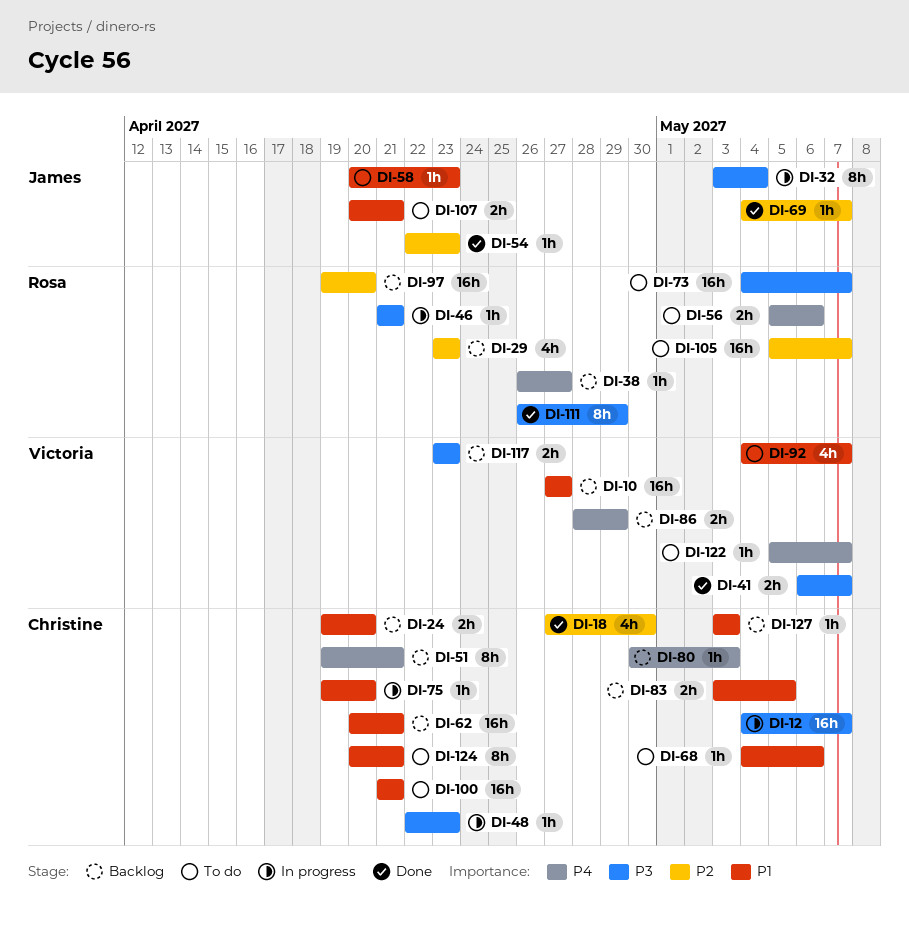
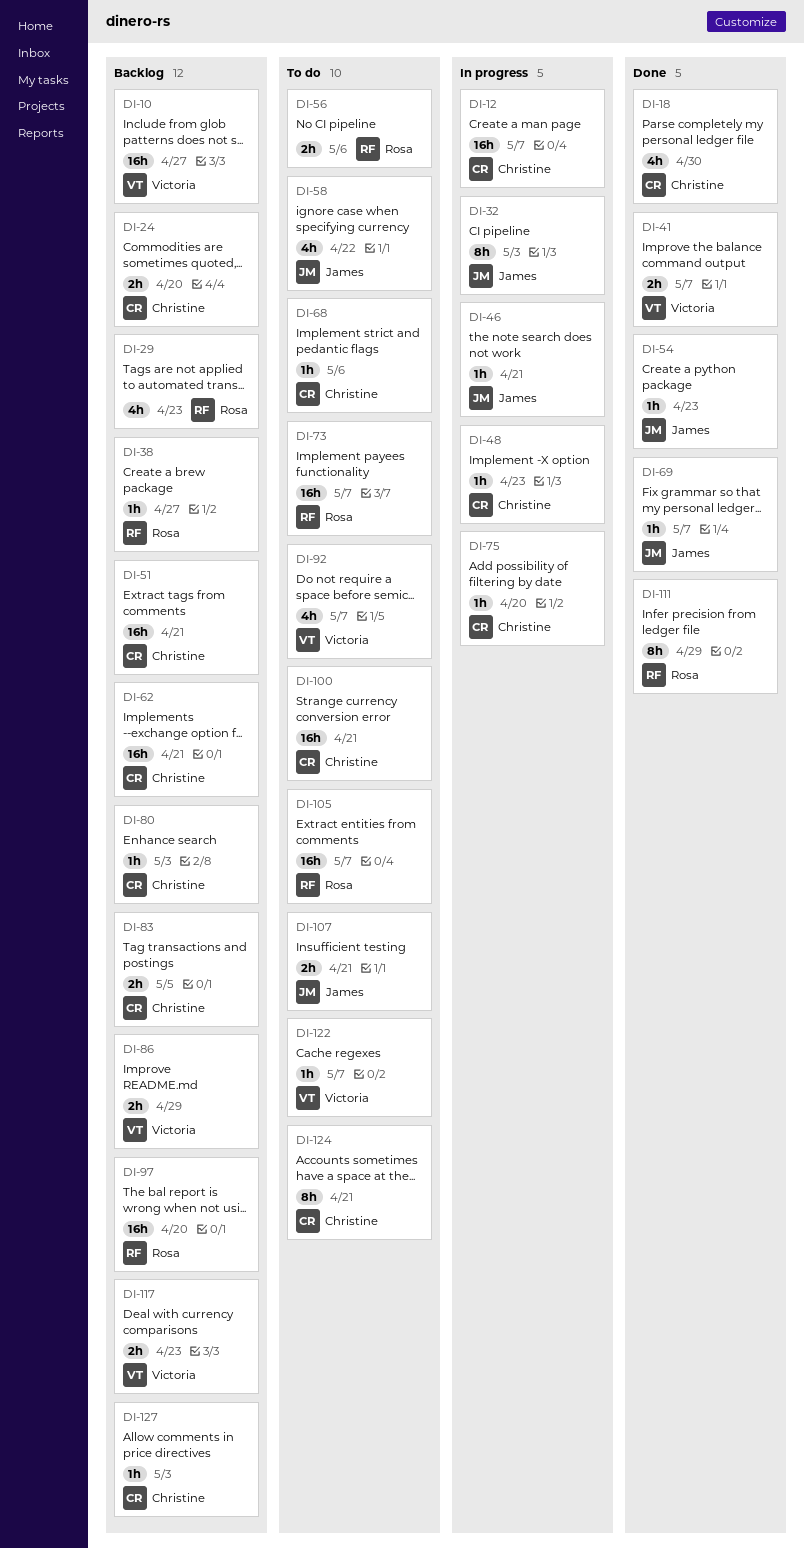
DI-32, due: May 4 -> May 3
DI-46, owner: Rosa -> James
DI-51, estimate: 8h -> 16h
DI-58, estimate: 1h -> 4h
DI-58, due: Apr 23 -> Apr 22

